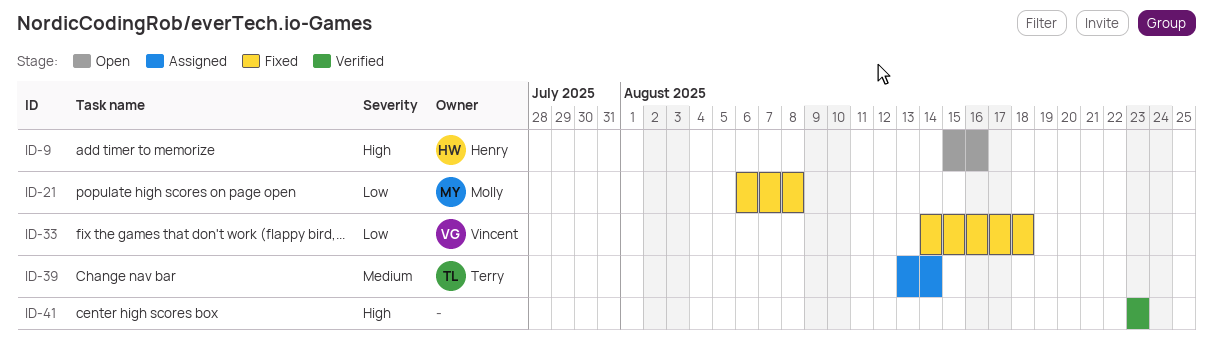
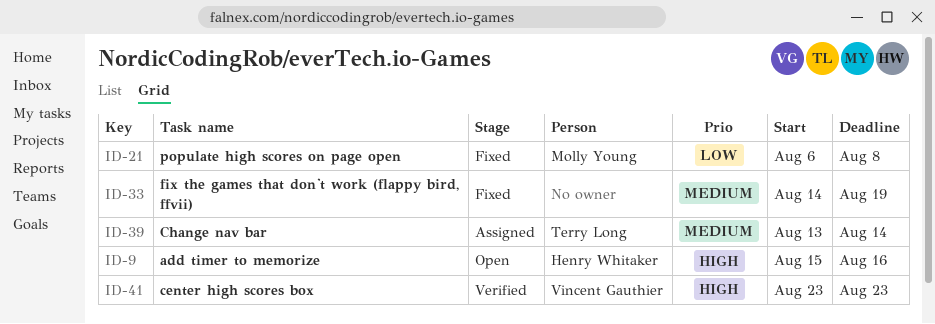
ID-33, owner: Vincent Gauthier -> none
ID-33, priority: Low -> Medium
ID-33, due: Aug 18 -> Aug 19
ID-41, owner: none -> Vincent Gauthier

